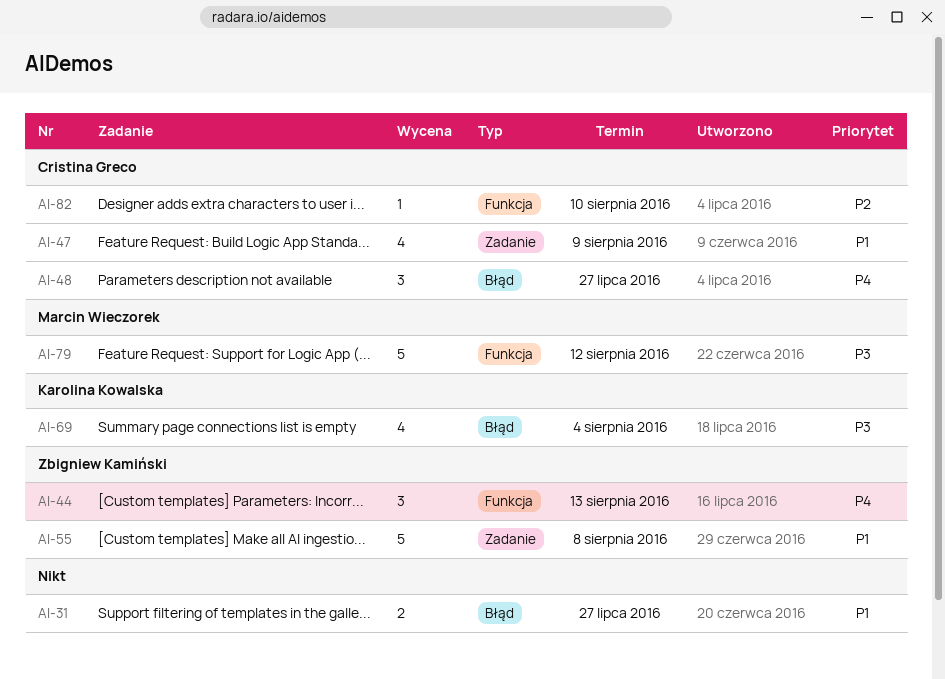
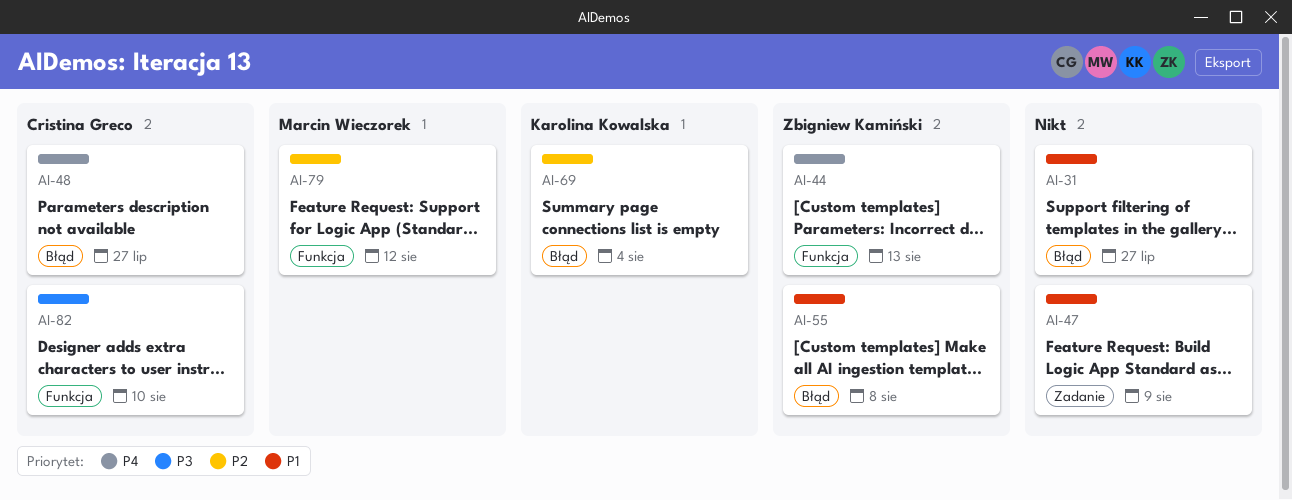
AI-47, owner: Cristina Greco -> none
AI-55, label: Zadanie -> Błąd
AI-69, priority: P3 -> P2
AI-79, priority: P3 -> P2
AI-82, priority: P2 -> P3

